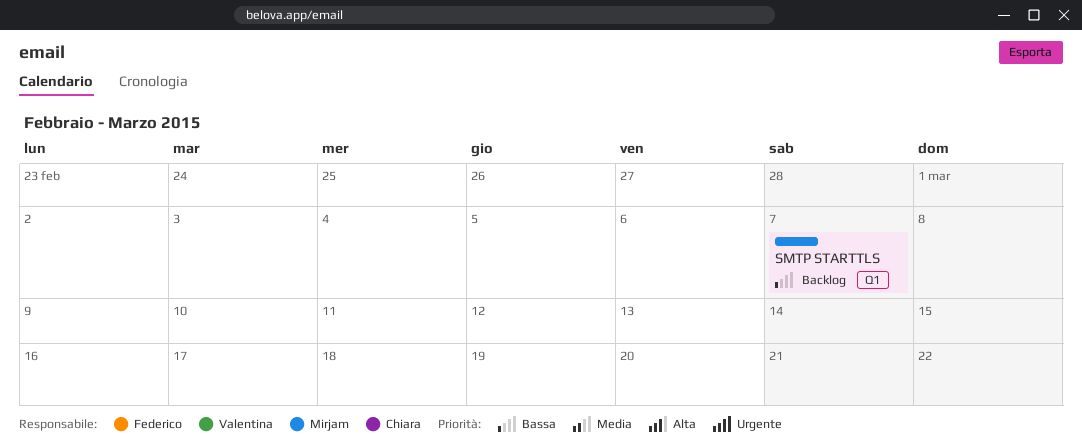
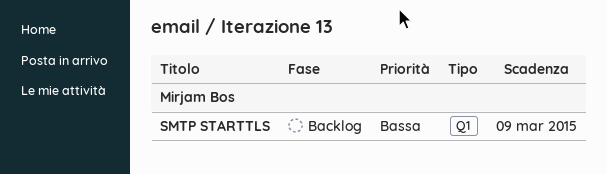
SMTP STARTTLS, due: Mar 7 -> Mar 9

